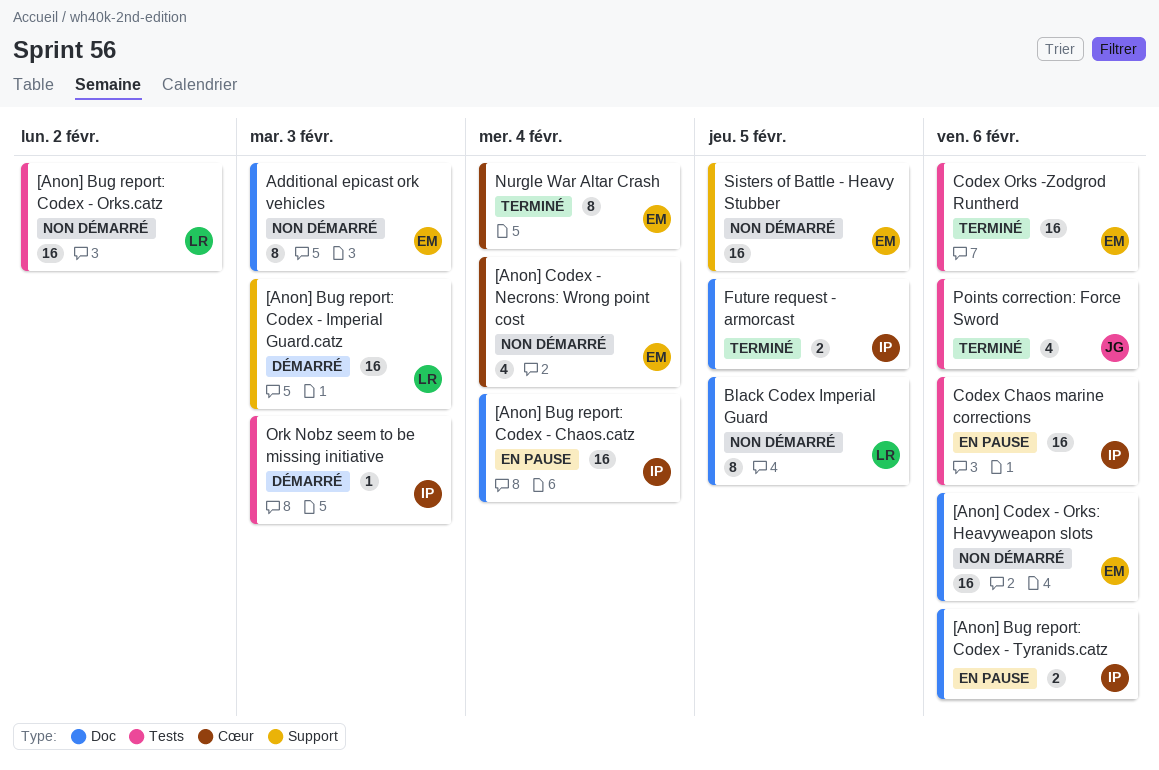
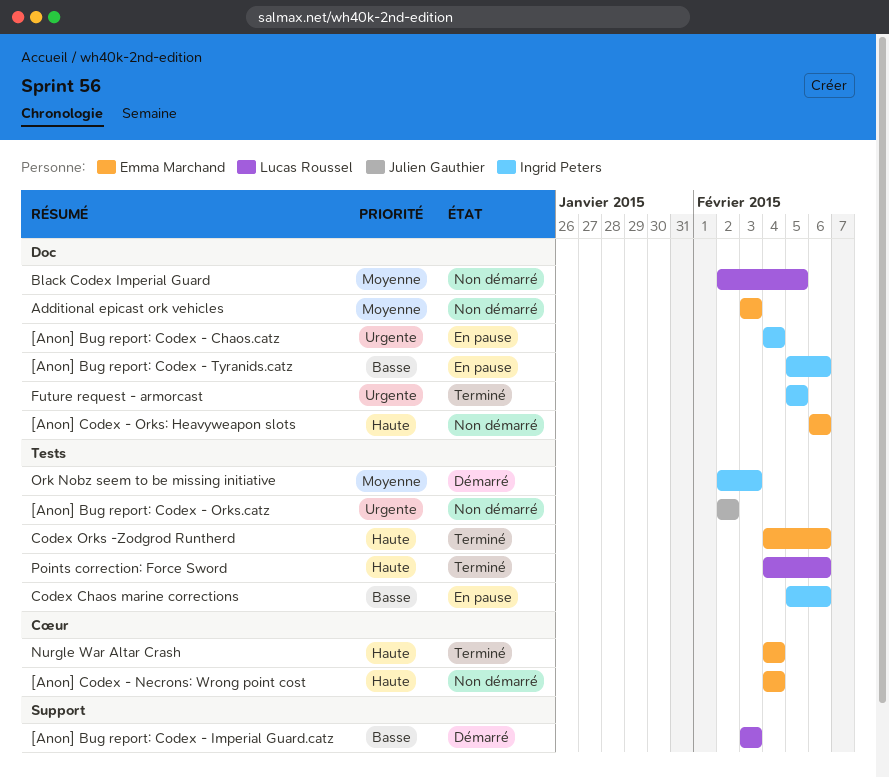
[Anon] Bug report: Codex - Orks.catz, owner: Lucas Roussel -> Julien Gauthier
Points correction: Force Sword, owner: Julien Gauthier -> Lucas Roussel
Sisters of Battle - Heavy Stubber: present -> none

